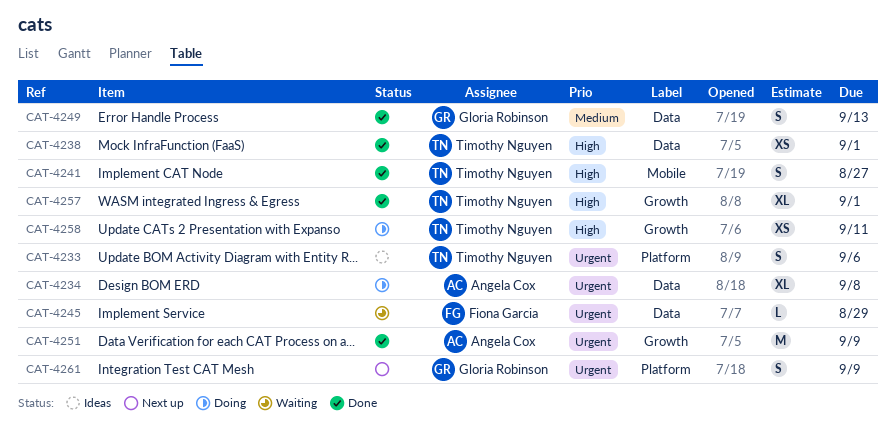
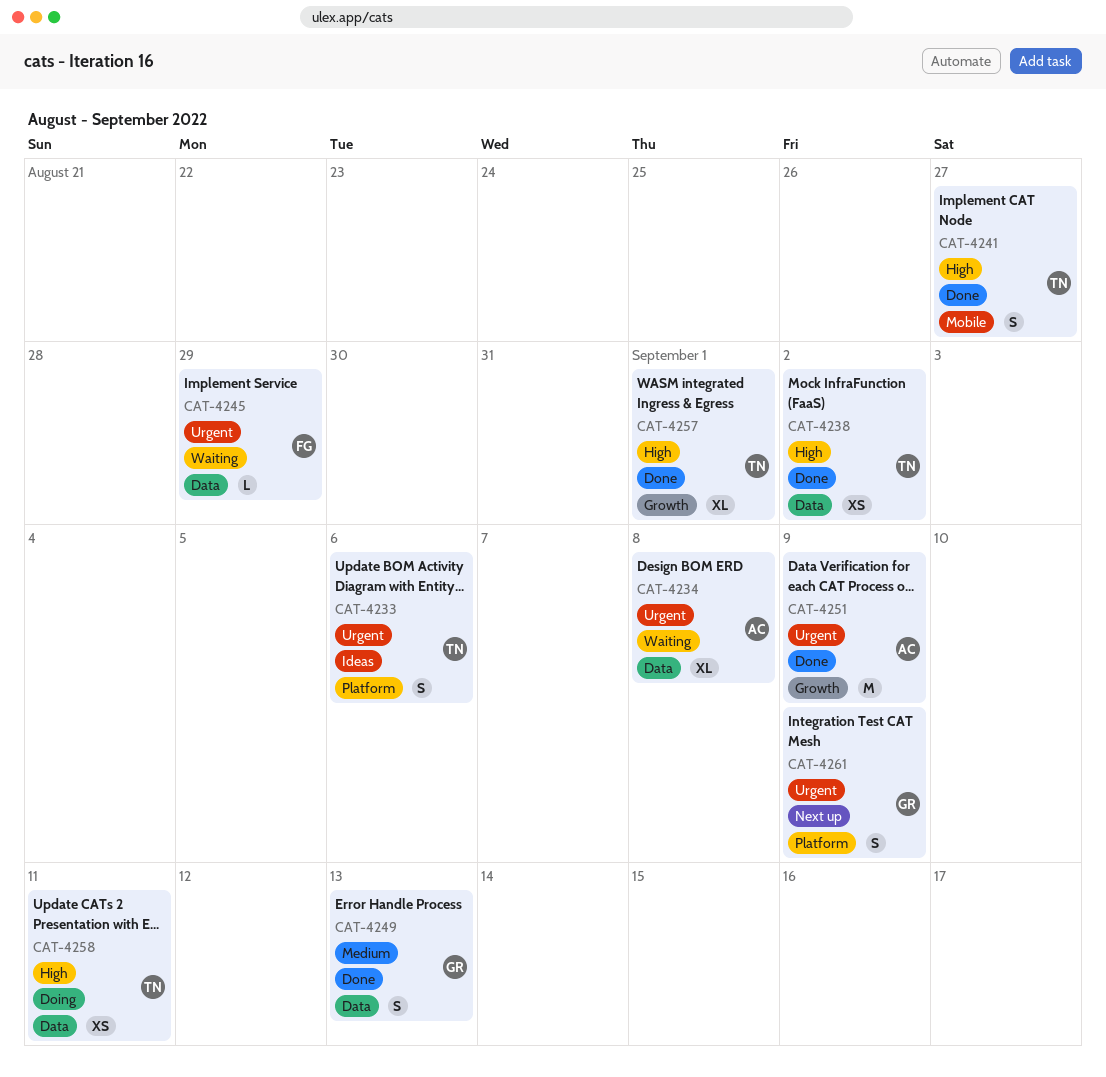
CAT-4234, status: Doing -> Waiting
CAT-4238, due: Sep 1 -> Sep 2
CAT-4258, label: Growth -> Data

